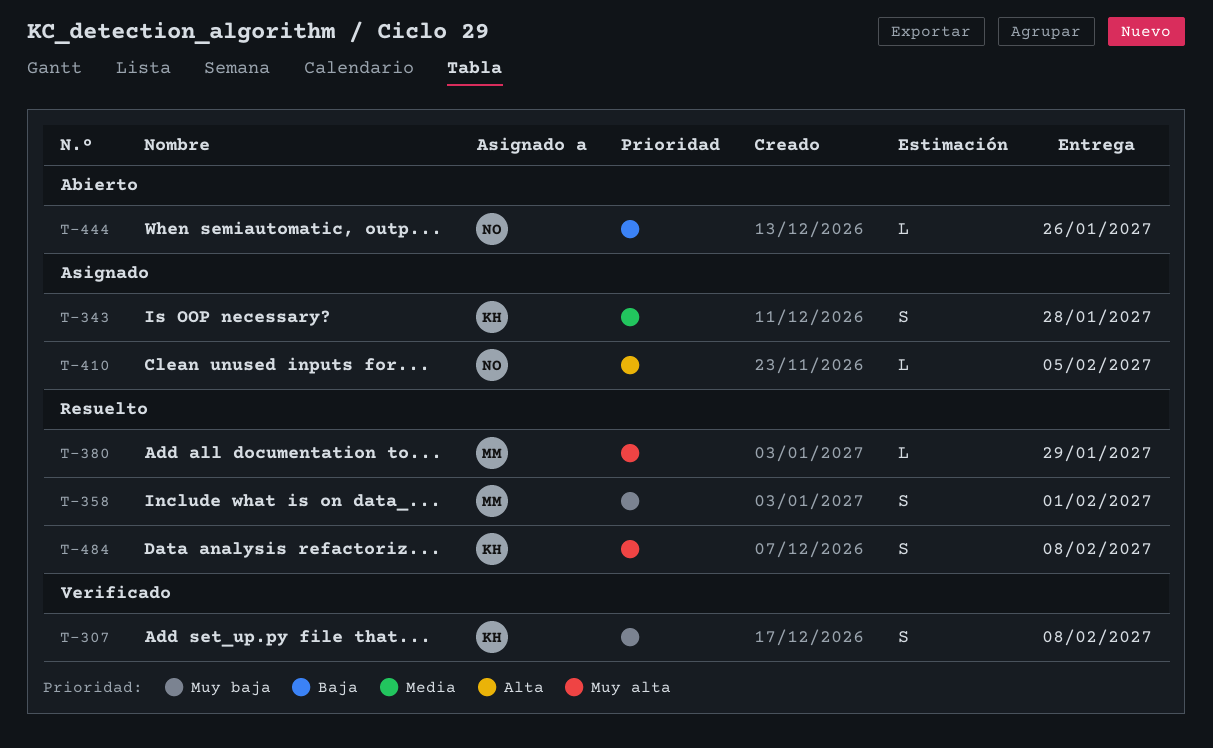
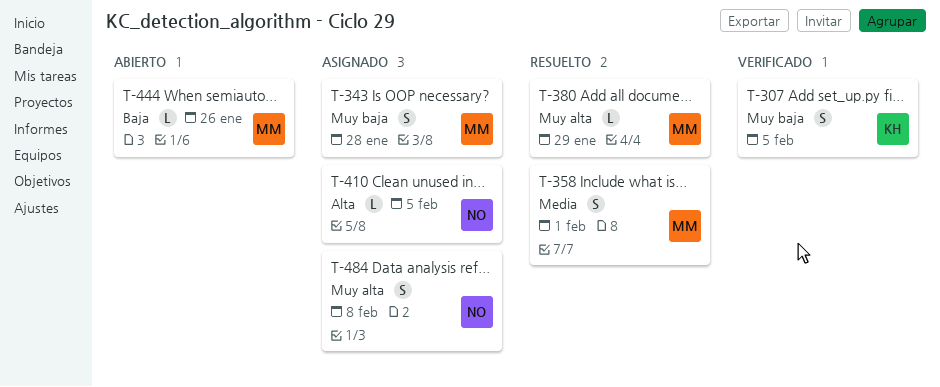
T-307, due: Feb 8 -> Feb 5
T-343, owner: KH -> MM
T-343, priority: Media -> Muy baja
T-358, priority: Muy baja -> Media
T-444, owner: NO -> MM
T-484, status: Resuelto -> Asignado
T-484, owner: KH -> NO

